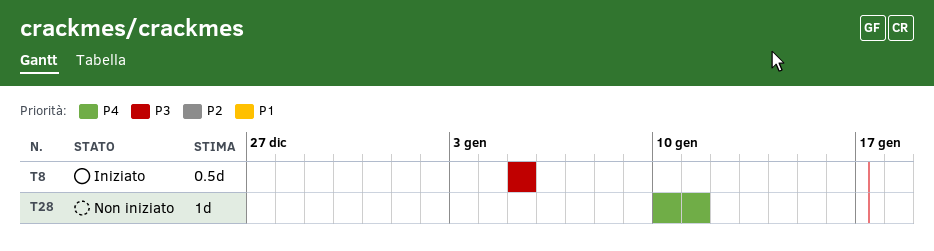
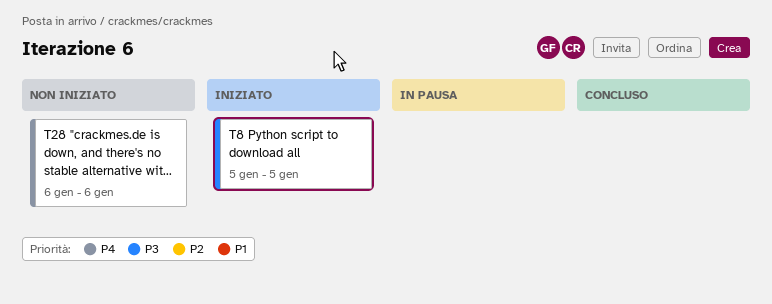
T28, start: Jan 10 -> Jan 6
T28, due: Jan 11 -> Jan 6

